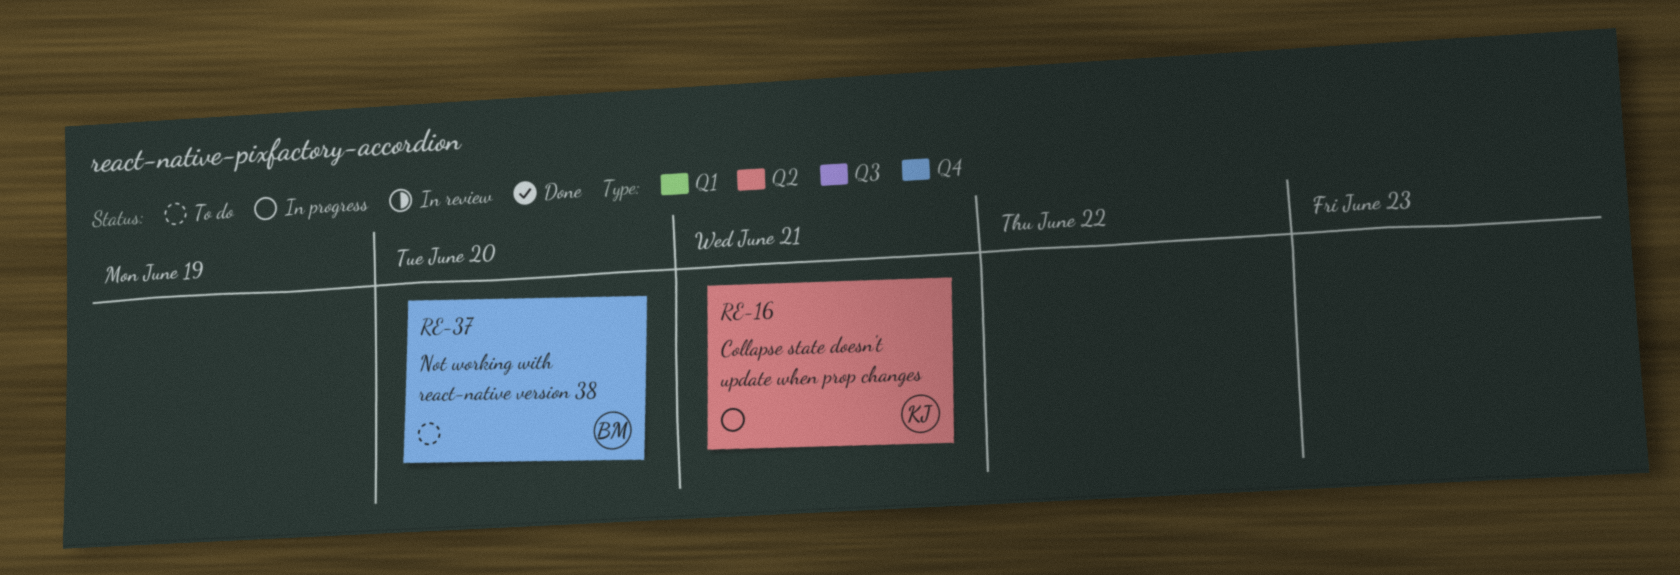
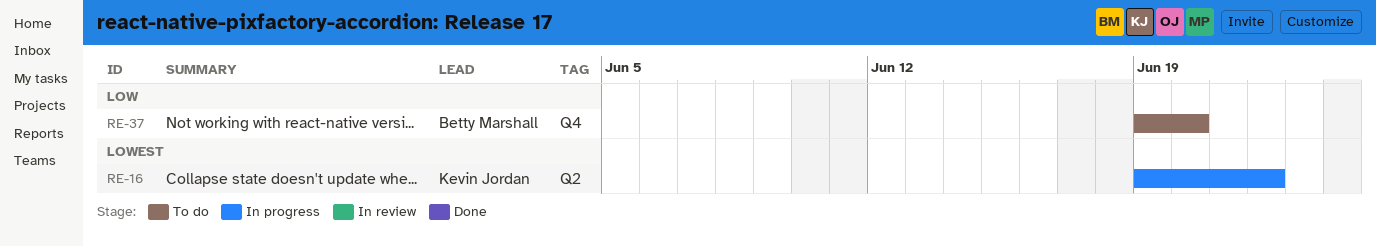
RE-16, due: Jun 21 -> Jun 22

